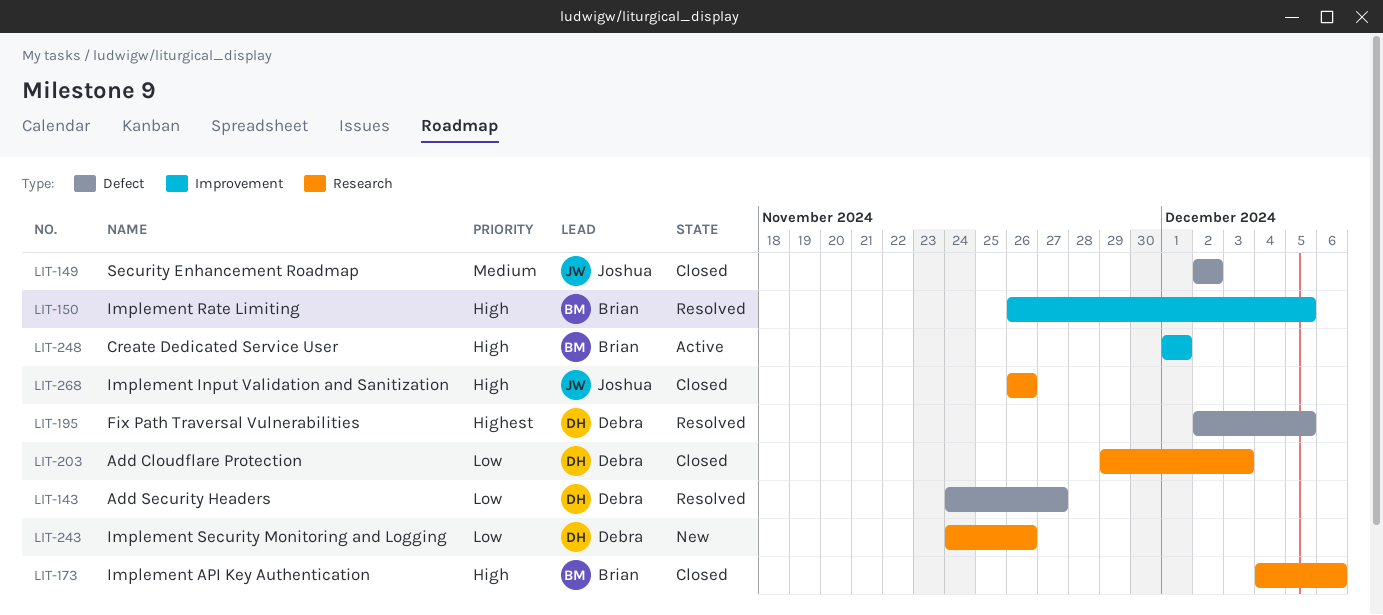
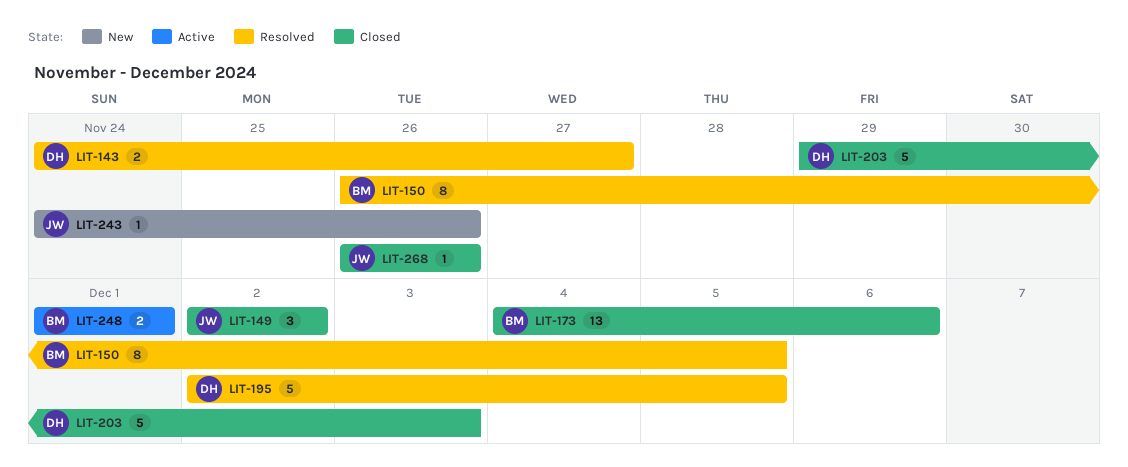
LIT-243, owner: Debra -> Joshua

